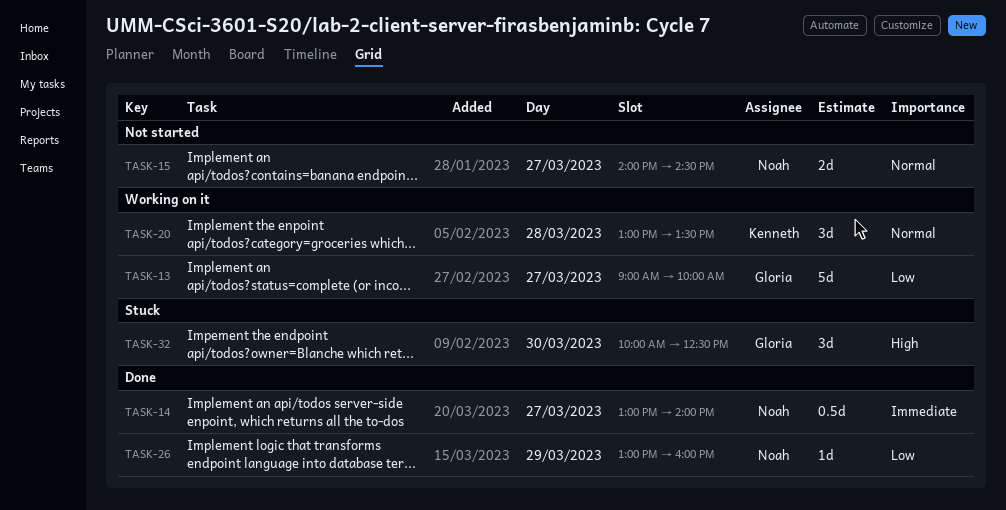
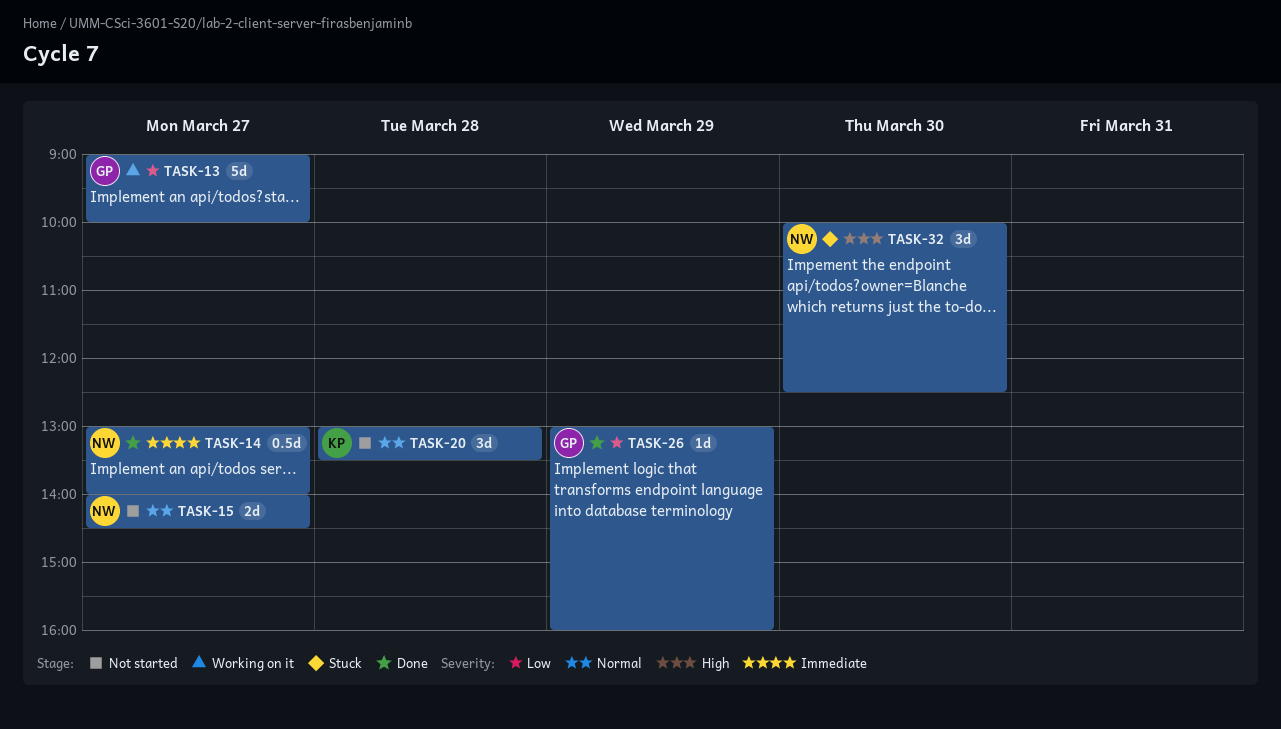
TASK-20, status: Working on it -> Not started
TASK-26, owner: Noah -> Gloria
TASK-32, owner: Gloria -> Noah

